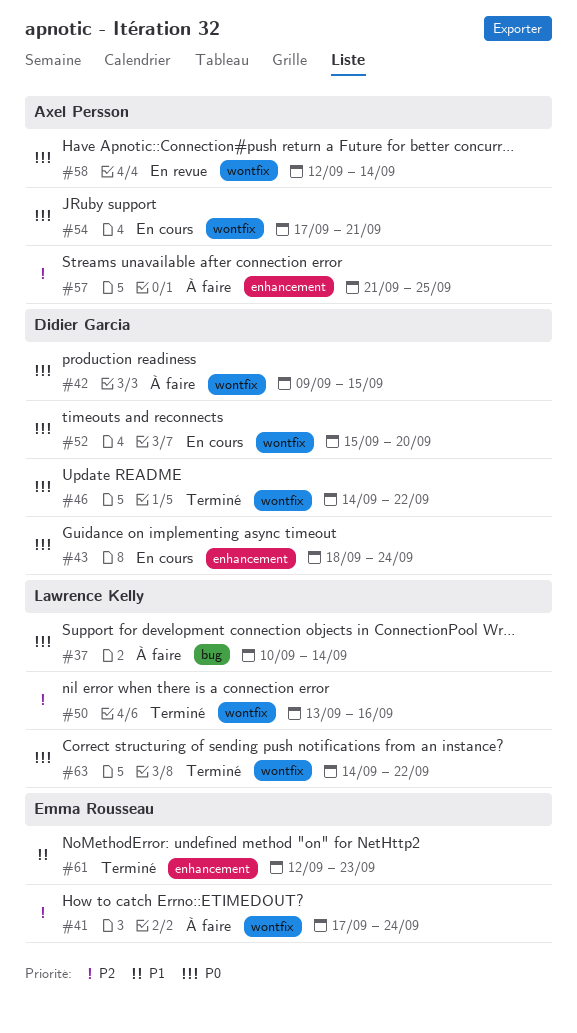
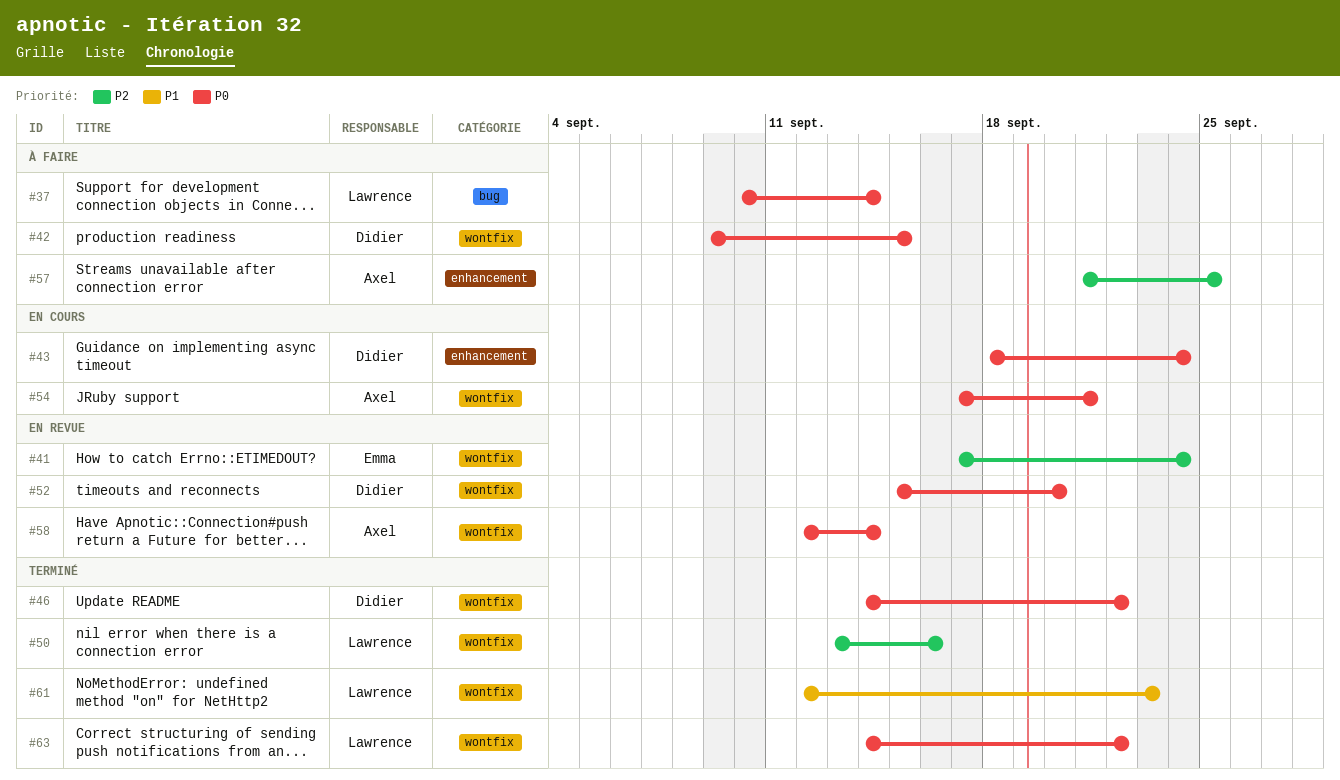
#41, status: À faire -> En revue
#52, status: En cours -> En revue
#61, owner: Emma Rousseau -> Lawrence Kelly
#61, label: enhancement -> wontfix

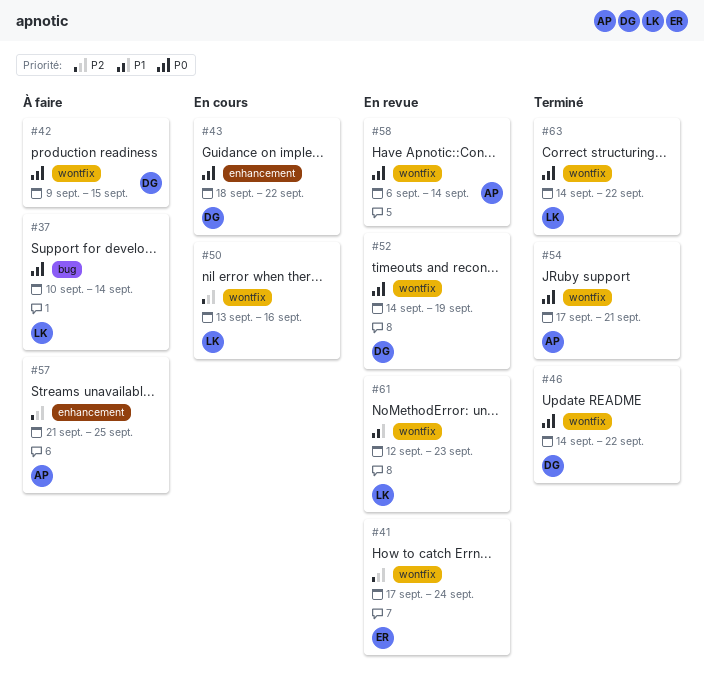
#43, due: Sep 24 -> Sep 22
#50, status: Terminé -> En cours
#52, start: Sep 15 -> Sep 14
#52, due: Sep 20 -> Sep 19
#54, status: En cours -> Terminé
#58, start: Sep 12 -> Sep 6
#61, status: Terminé -> En revue

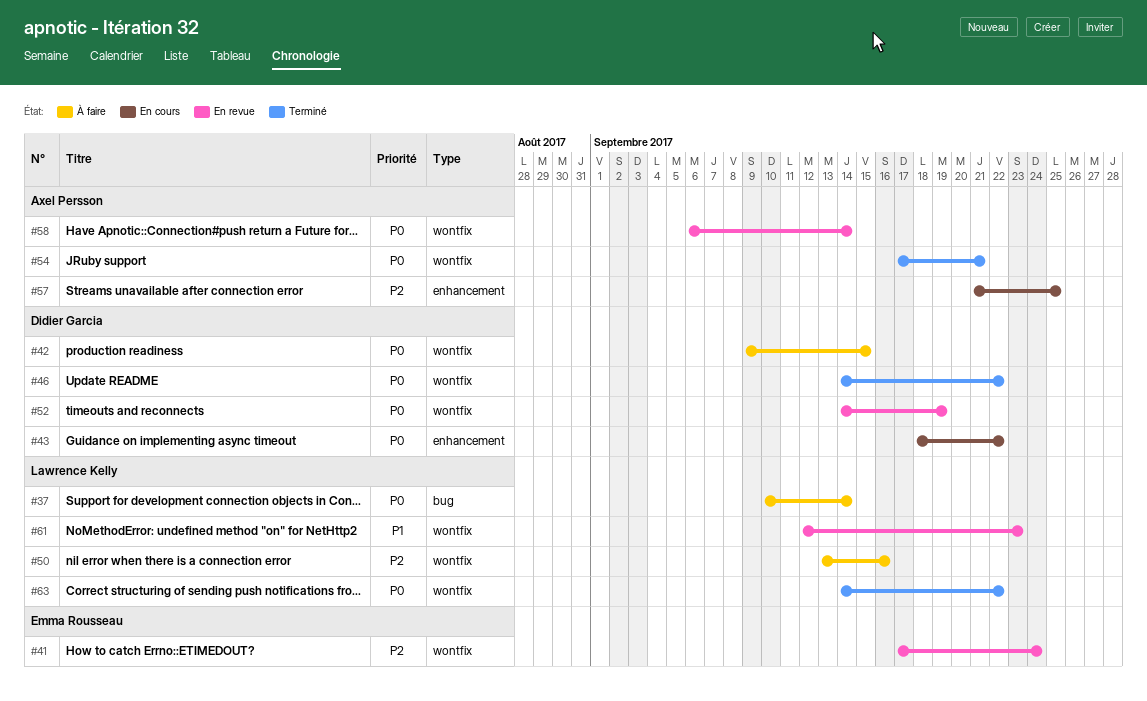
#50, status: En cours -> À faire
#57, status: À faire -> En cours

